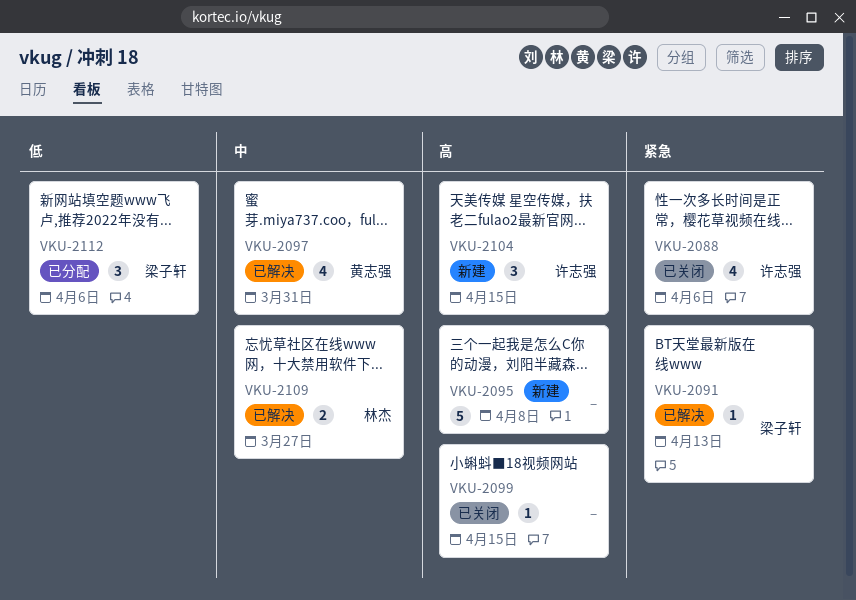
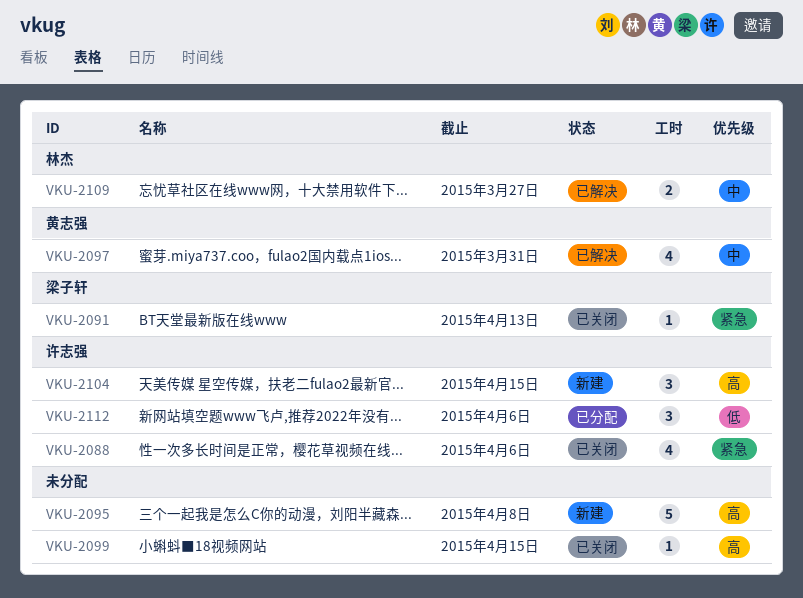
VKU-2091, status: 已解决 -> 已关闭
VKU-2112, owner: 梁子轩 -> 许志强

